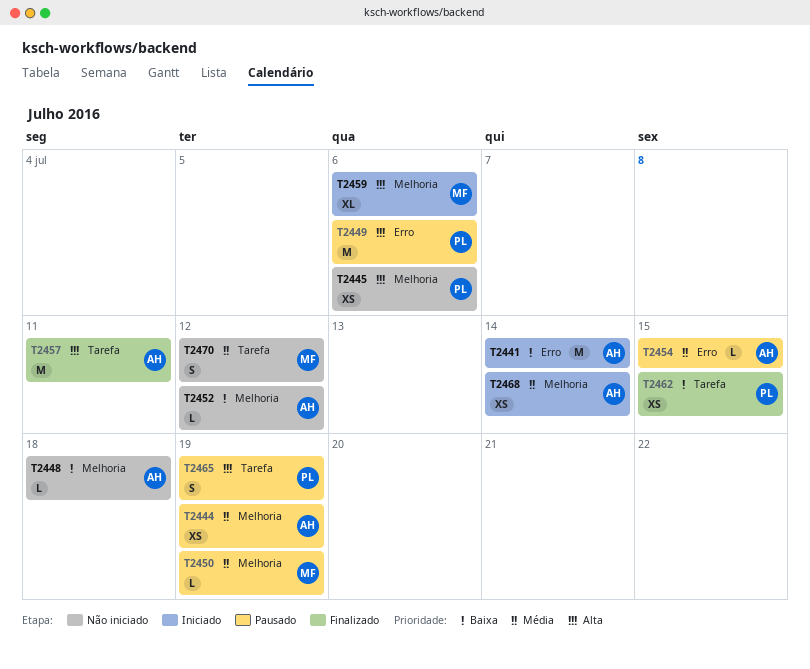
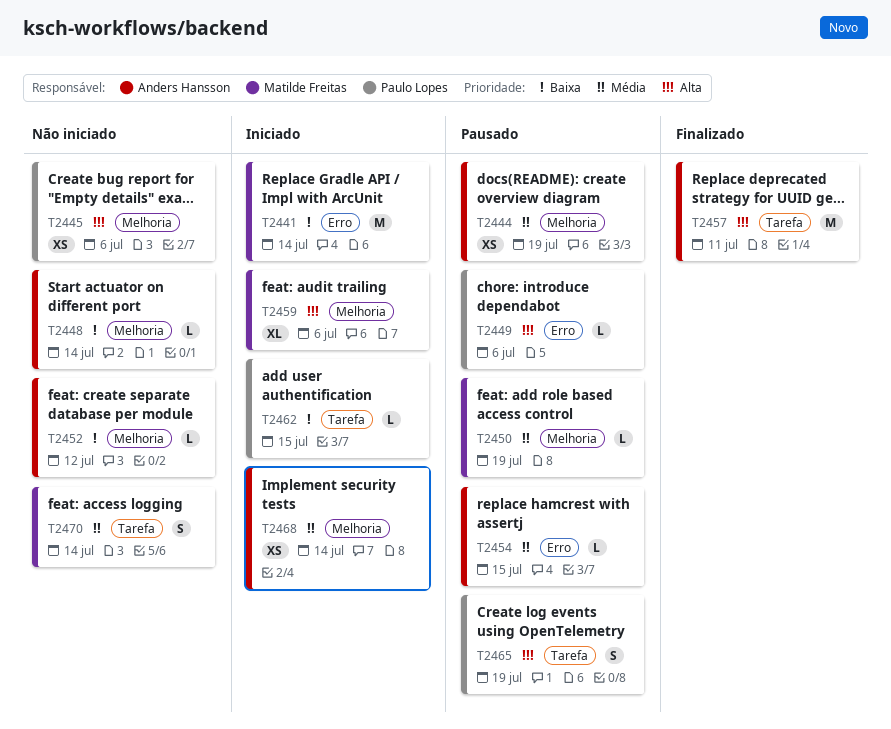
T2441, owner: Anders Hansson -> Matilde Freitas
T2448, due: Jul 18 -> Jul 14
T2449, estimate: M -> L
T2462, status: Finalizado -> Iniciado
T2462, estimate: XS -> L
T2470, due: Jul 12 -> Jul 14

